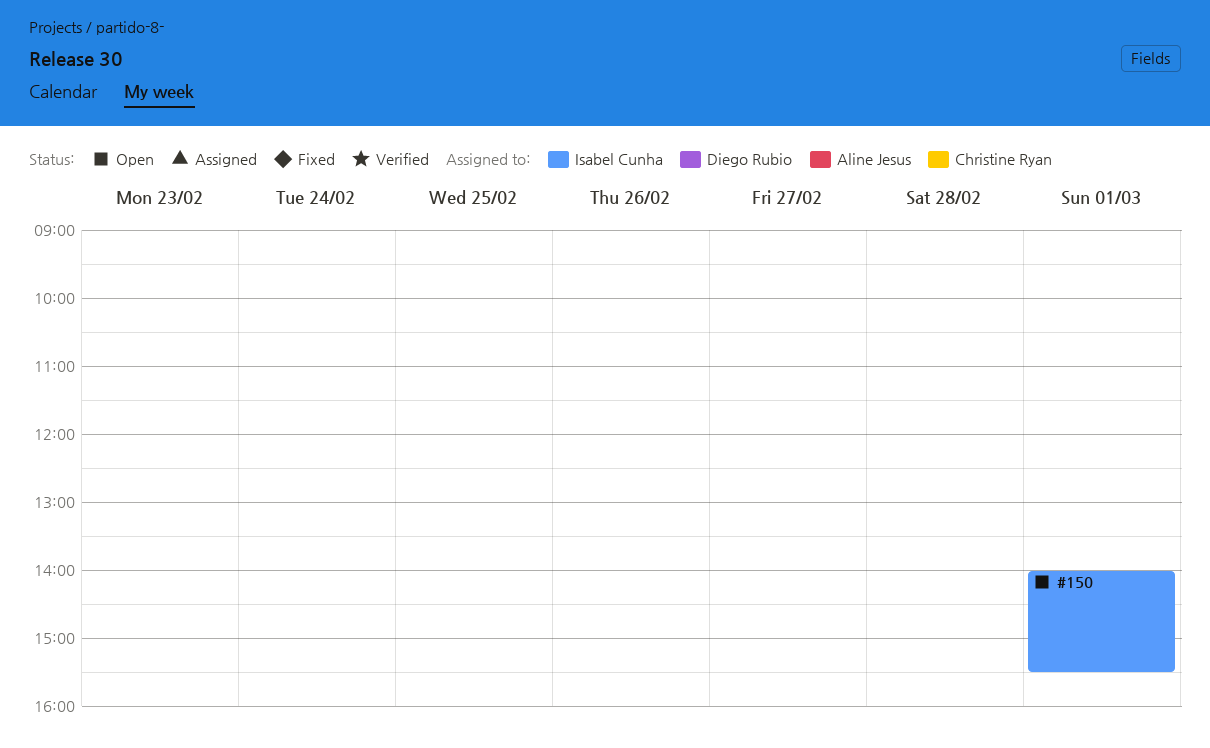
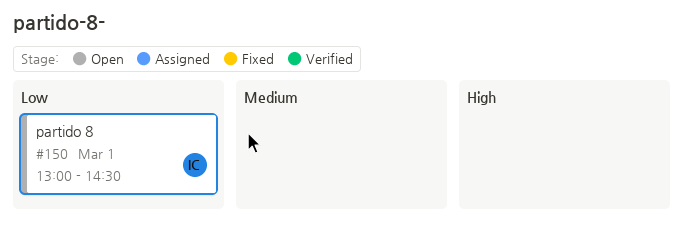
#150, begins: 14:00 -> 13:00
#150, ends: 15:30 -> 14:30

